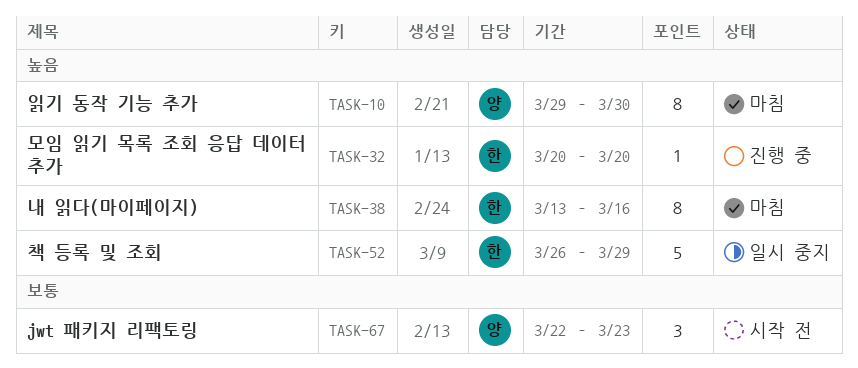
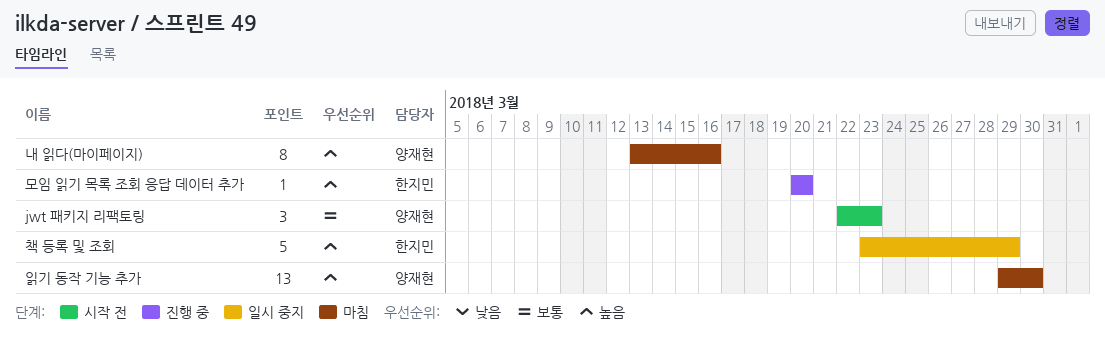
내 읽다(마이페이지), owner: 한지민 -> 양재현
읽기 동작 기능 추가, estimate: 8 -> 13
책 등록 및 조회, start: Mar 26 -> Mar 23

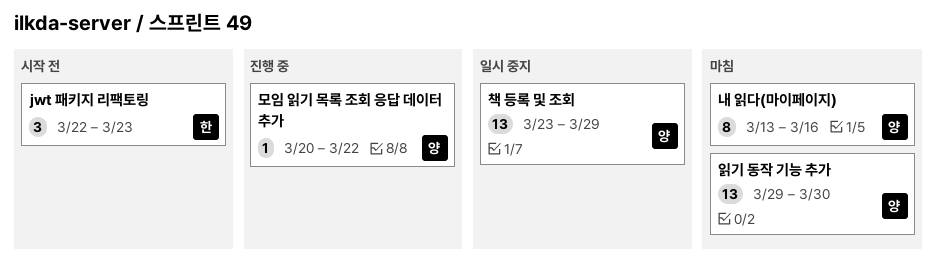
jwt 패키지 리팩토링, owner: 양재현 -> 한지민
모임 읽기 목록 조회 응답 데이터 추가, owner: 한지민 -> 양재현
모임 읽기 목록 조회 응답 데이터 추가, due: Mar 20 -> Mar 22
책 등록 및 조회, owner: 한지민 -> 양재현
책 등록 및 조회, estimate: 5 -> 13

